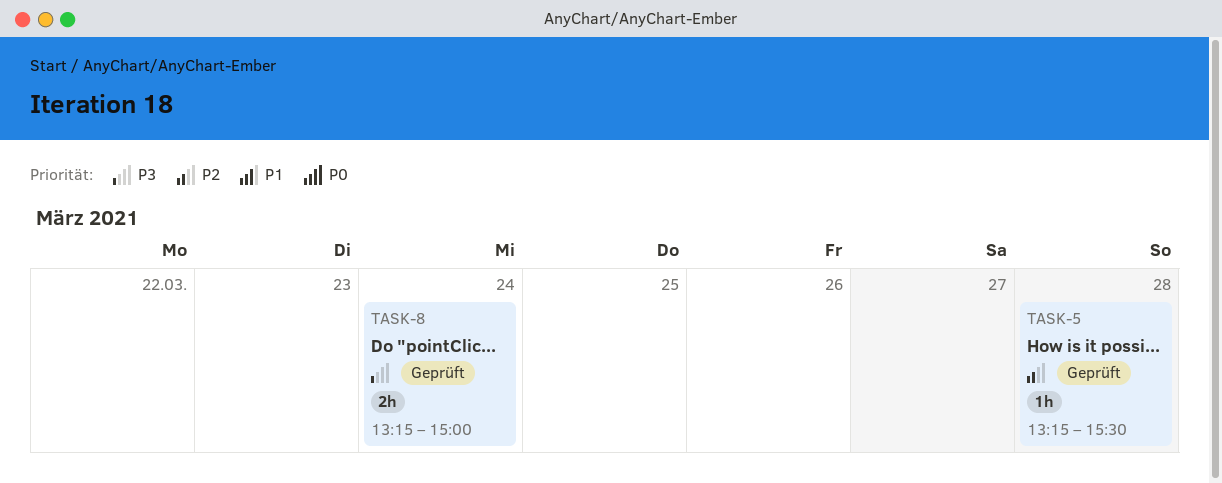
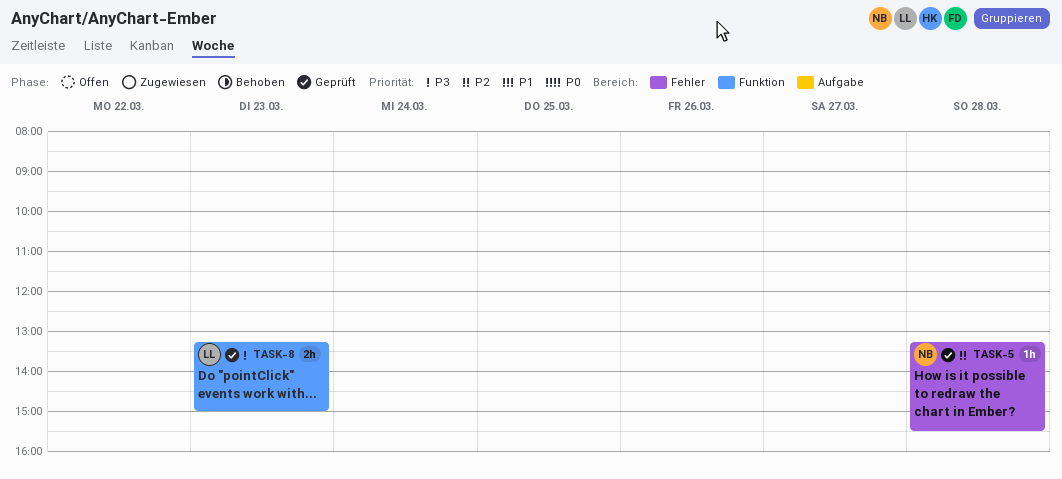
TASK-8, day: Mar 24 -> Mar 23

